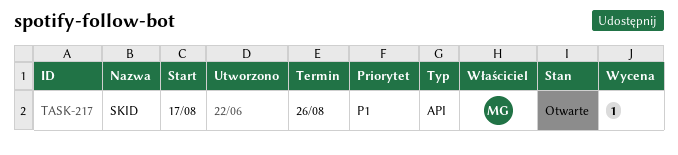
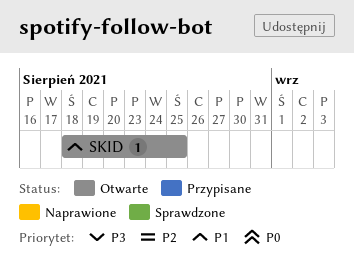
SKID, start: Aug 17 -> Aug 18
SKID, due: Aug 26 -> Aug 25

